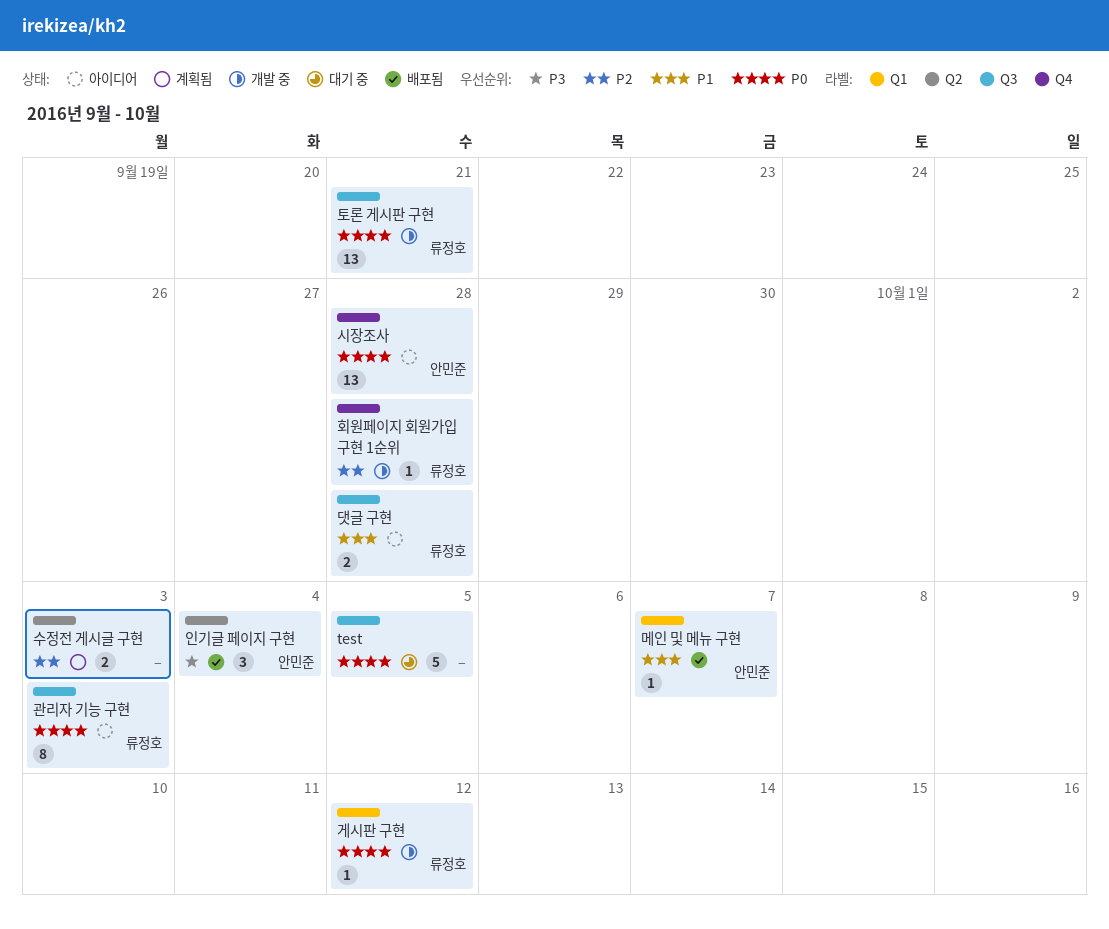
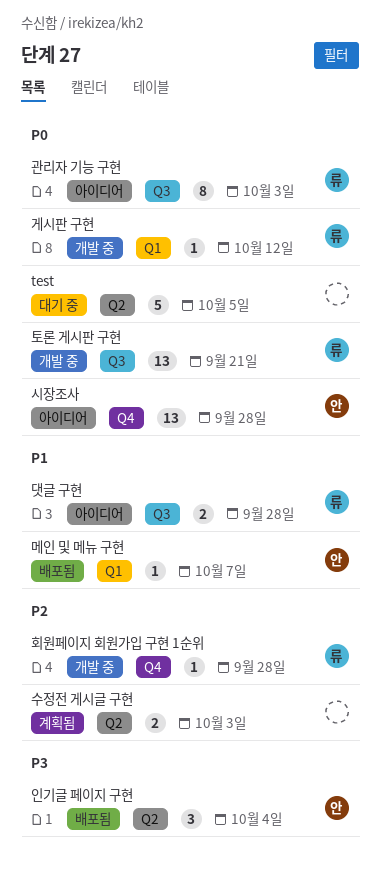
test, label: Q3 -> Q2

